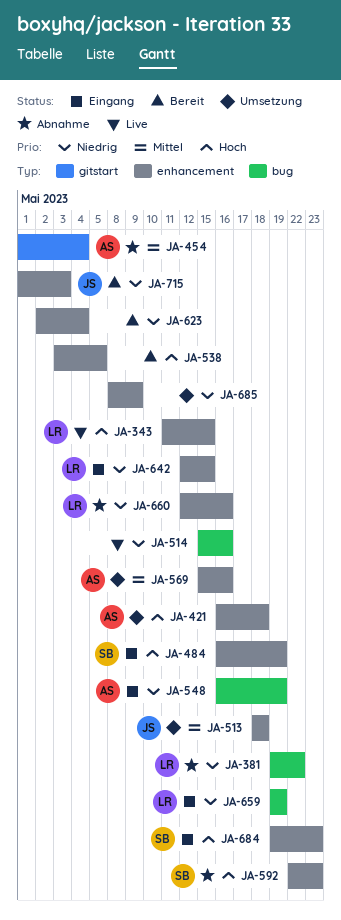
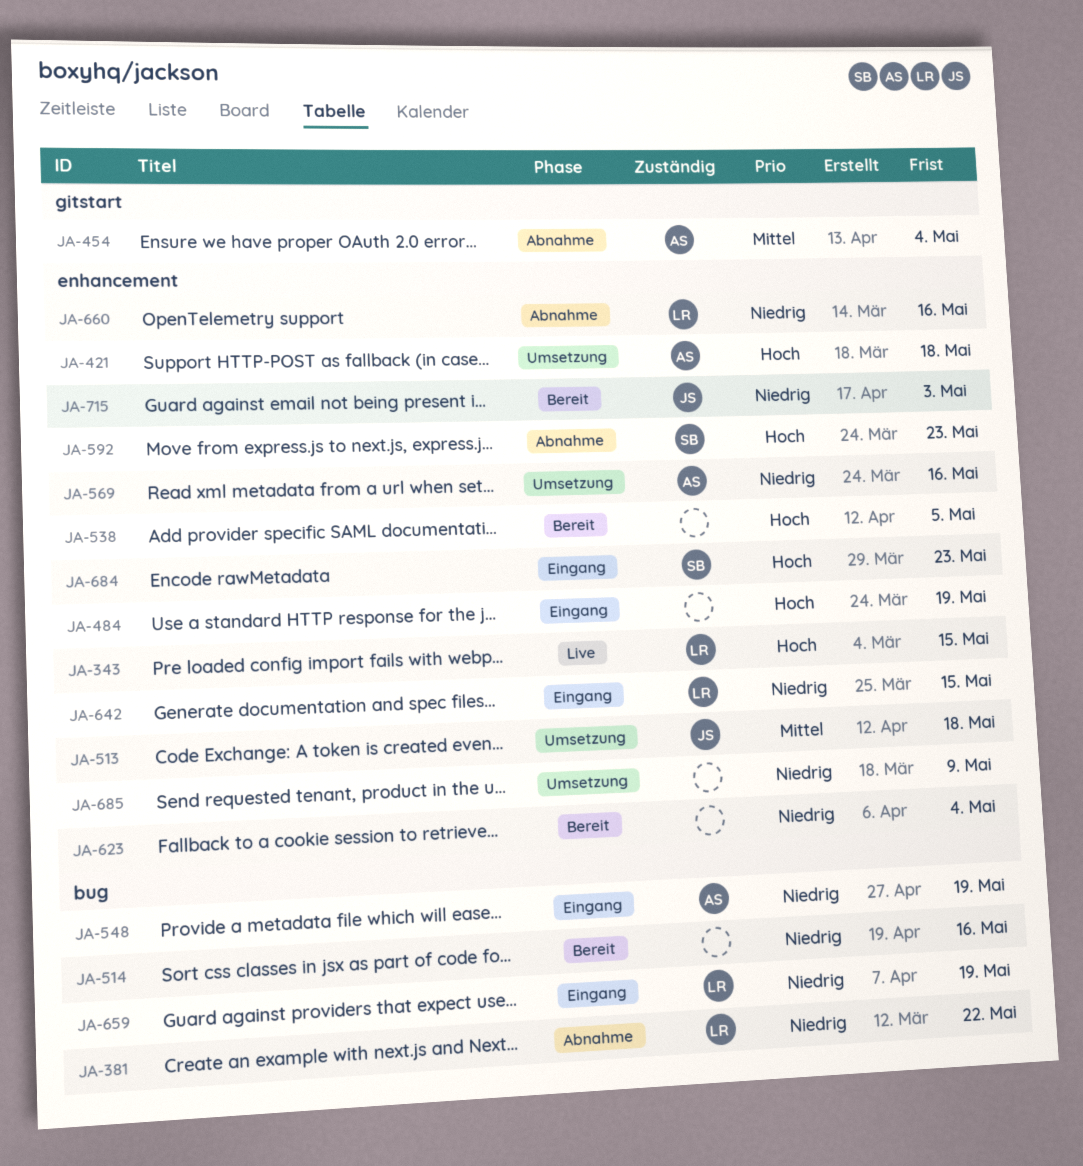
JA-484, owner: SB -> none
JA-514, status: Live -> Bereit
JA-569, priority: Mittel -> Niedrig

